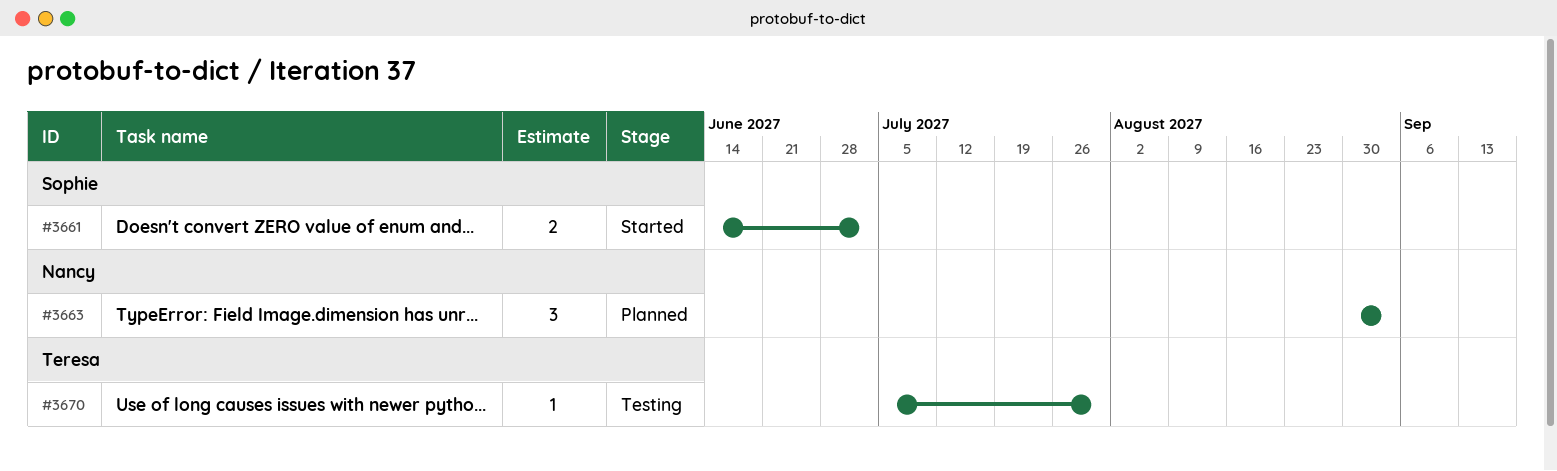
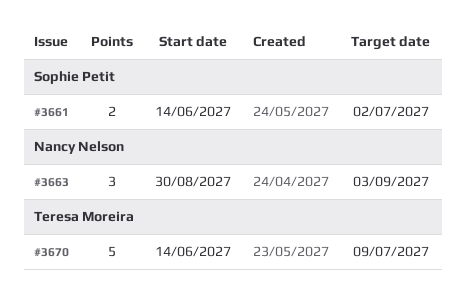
#3670, estimate: 1 -> 5
#3670, start: Jul 5 -> Jun 14
#3670, due: Jul 30 -> Jul 9

